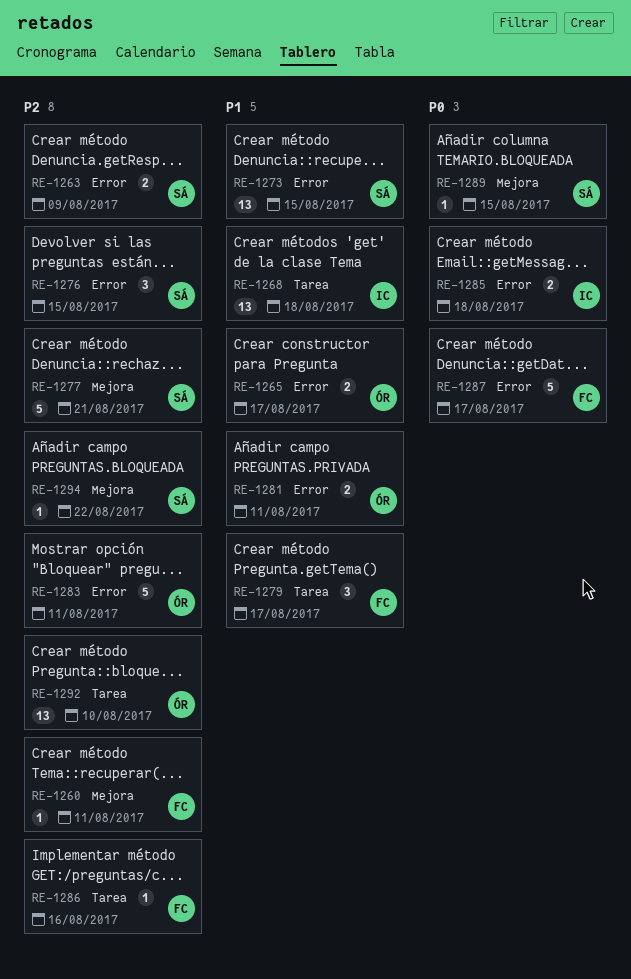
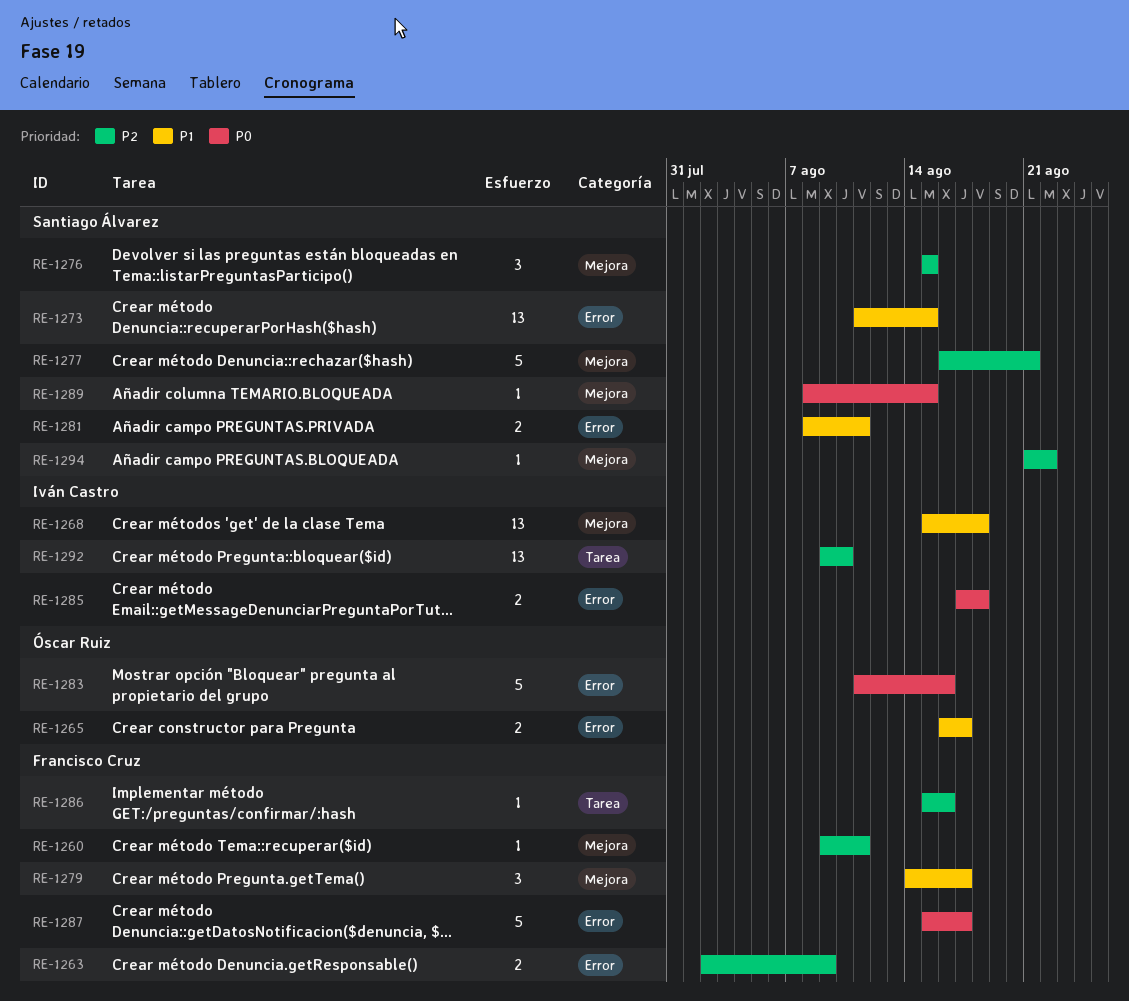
RE-1263, owner: Santiago Álvarez -> Francisco Cruz
RE-1268, label: Tarea -> Mejora
RE-1276, label: Error -> Mejora
RE-1279, label: Tarea -> Mejora
RE-1281, owner: Óscar Ruiz -> Santiago Álvarez
RE-1283, priority: P2 -> P0
RE-1283, due: Aug 11 -> Aug 16
RE-1292, owner: Óscar Ruiz -> Iván Castro

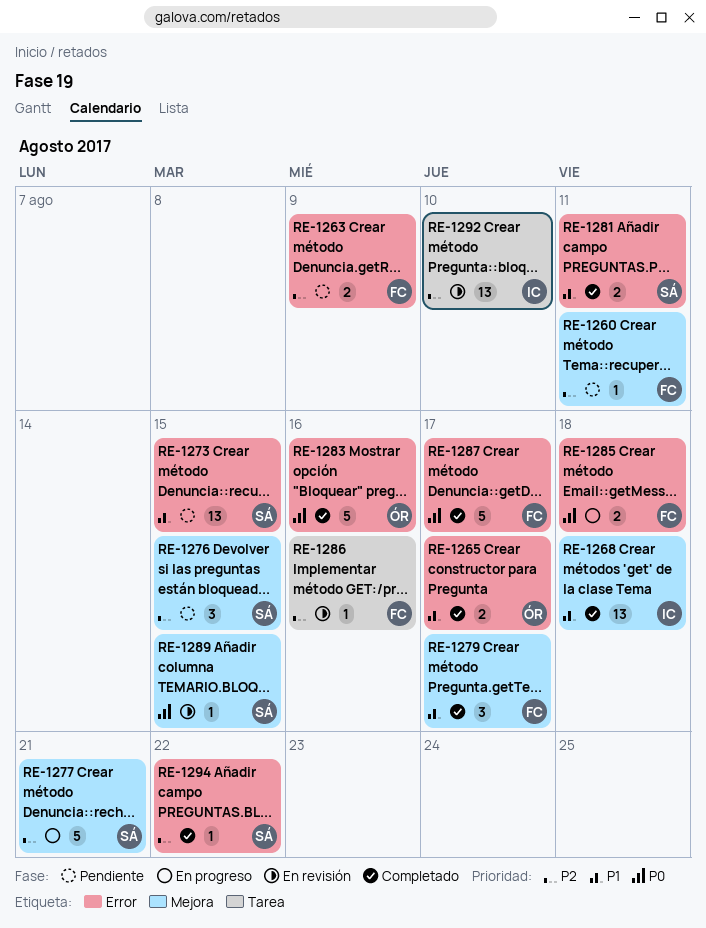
RE-1285, owner: Iván Castro -> Francisco Cruz
RE-1294, label: Mejora -> Error

